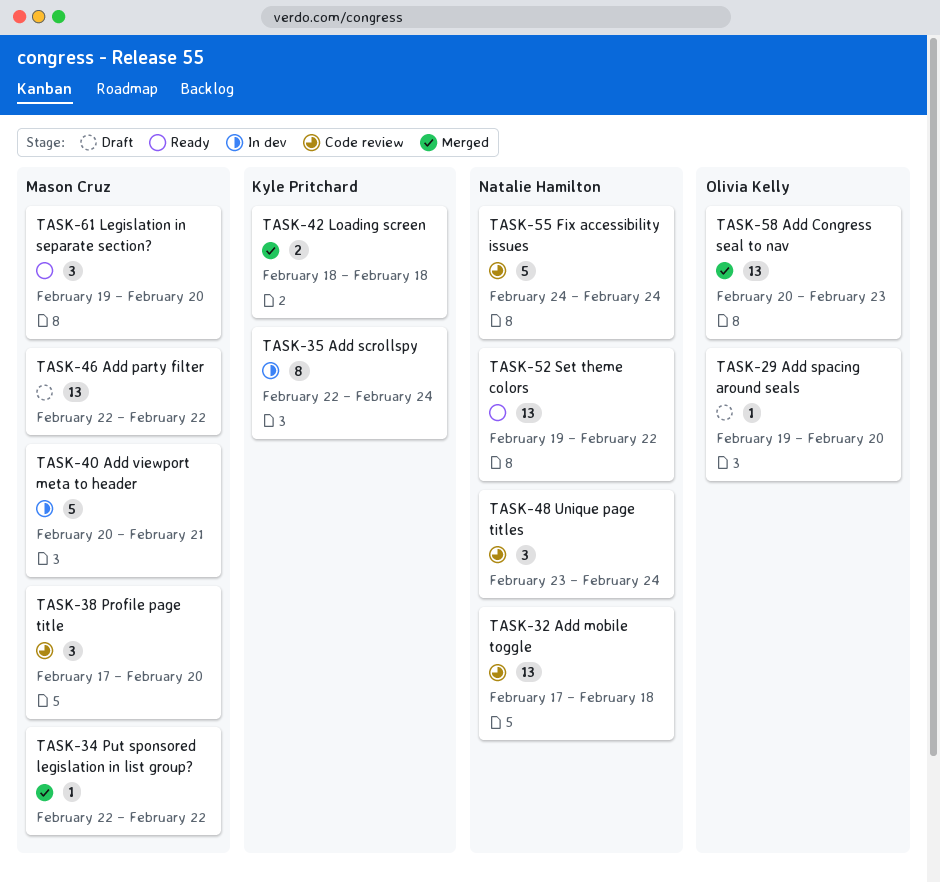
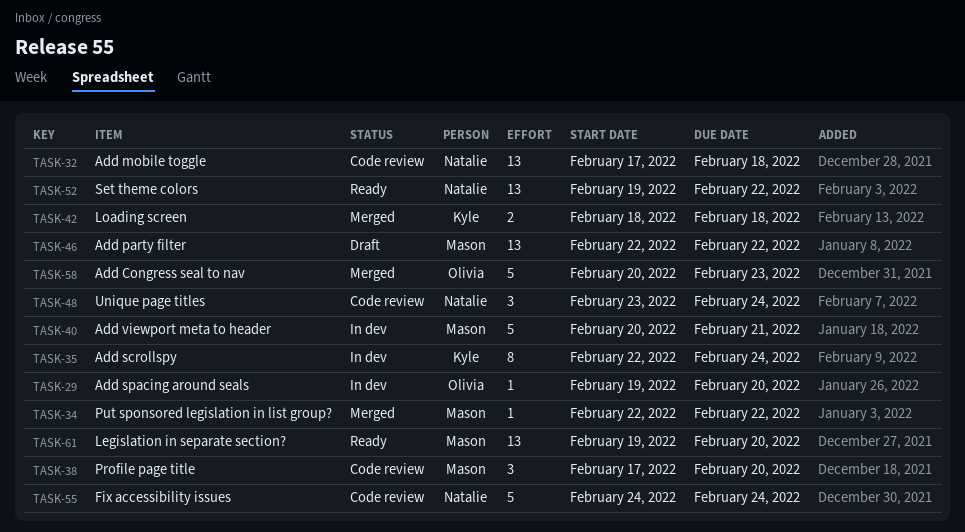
TASK-29, status: Draft -> In dev
TASK-58, estimate: 13 -> 5
TASK-61, estimate: 3 -> 13

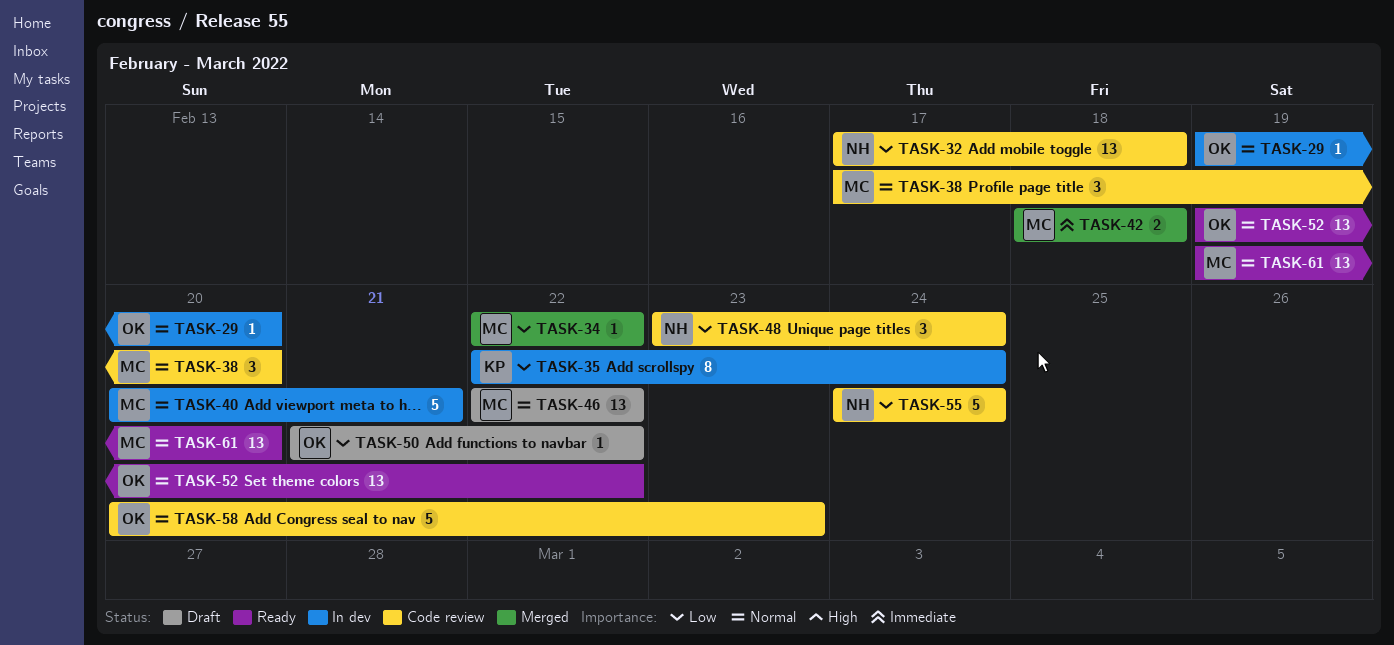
TASK-42, owner: Kyle -> Mason
TASK-50: none -> present
TASK-52, owner: Natalie -> Olivia
TASK-58, status: Merged -> Code review

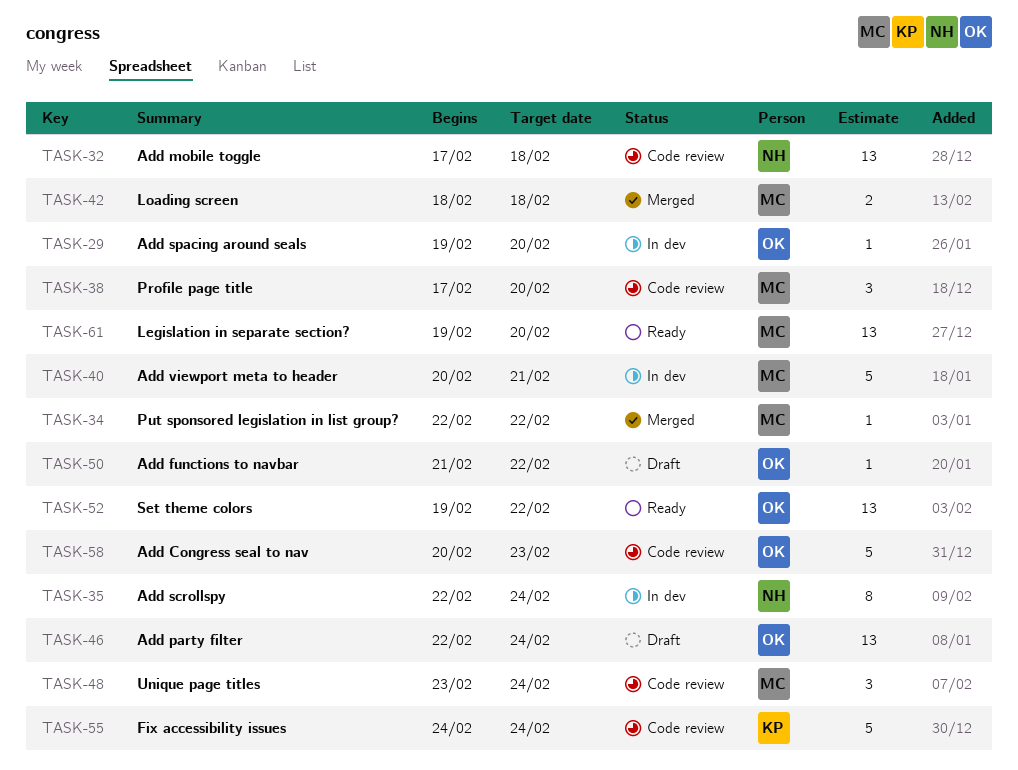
TASK-35, owner: KP -> NH
TASK-46, owner: MC -> OK
TASK-46, due: Feb 22 -> Feb 24
TASK-48, owner: NH -> MC
TASK-55, owner: NH -> KP

